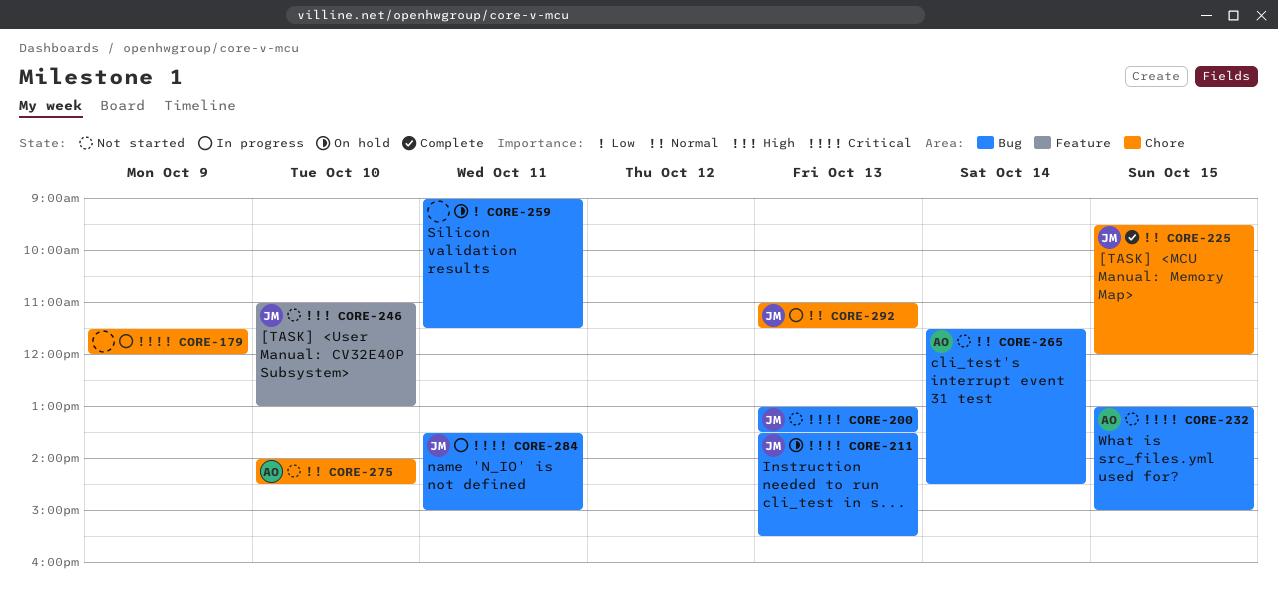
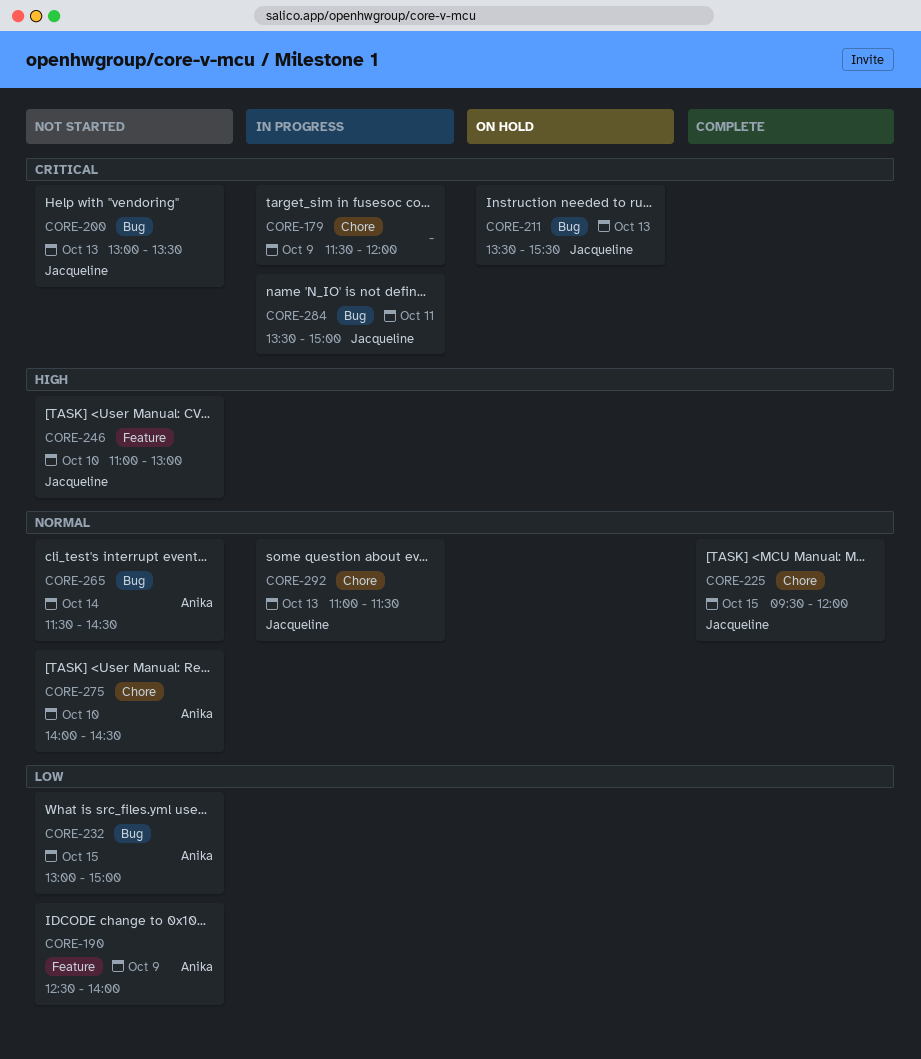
CORE-190: none -> present
CORE-232, priority: Critical -> Low
CORE-259: present -> none

